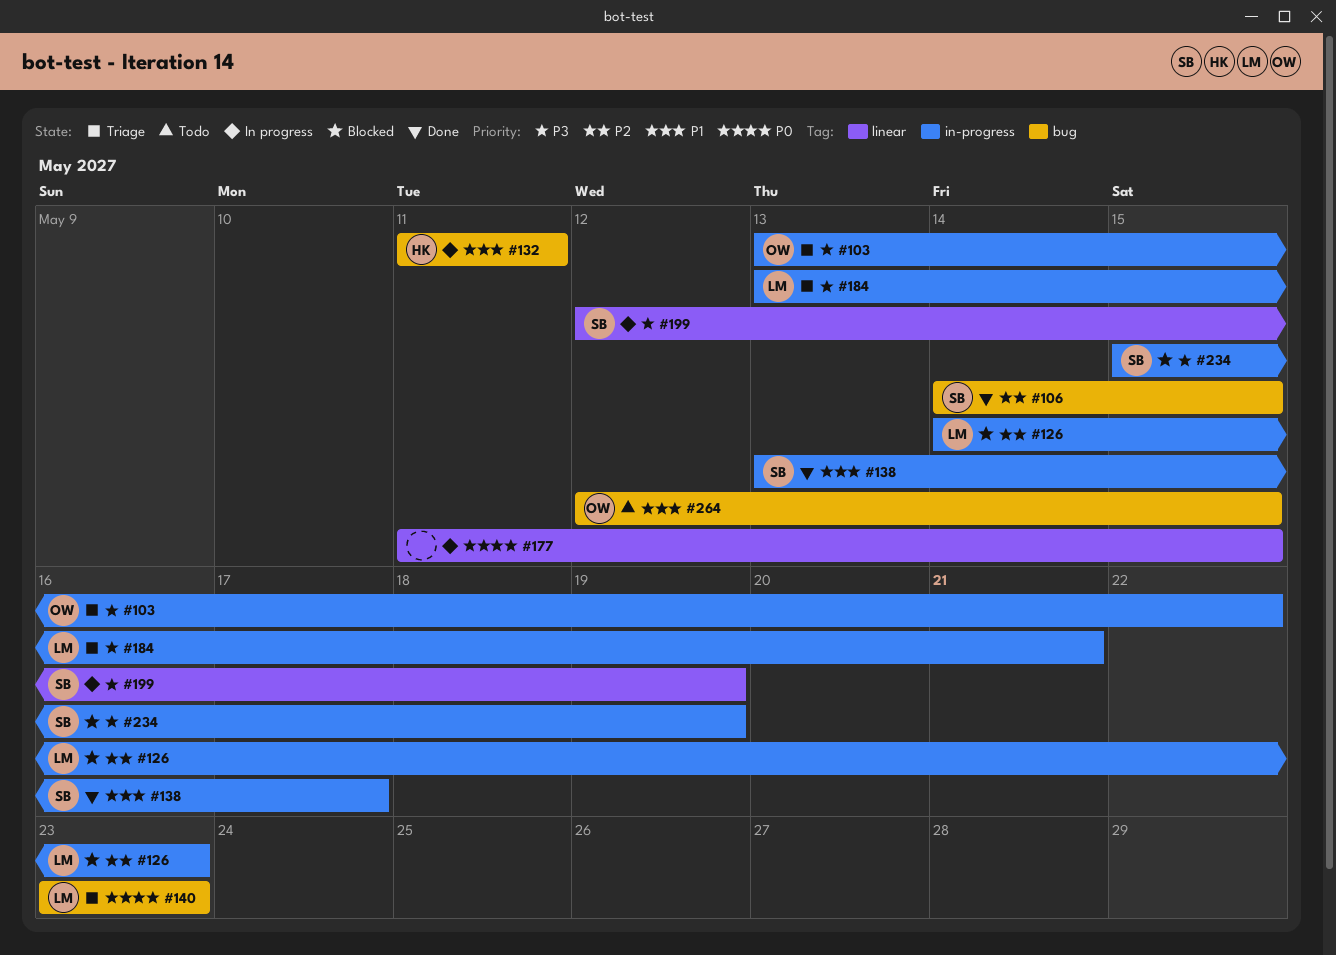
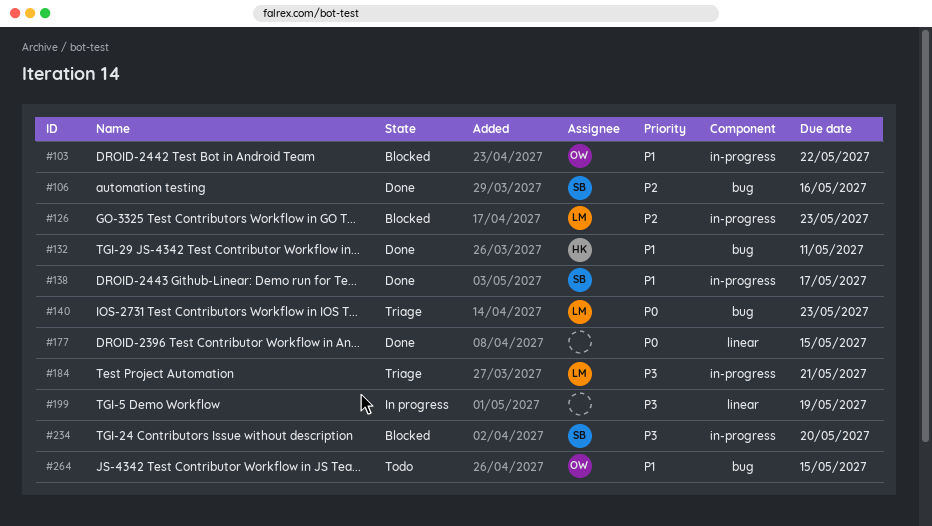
#103, status: Triage -> Blocked
#103, priority: P3 -> P1
#106, due: May 15 -> May 16
#132, status: In progress -> Done
#177, status: In progress -> Done
#199, owner: SB -> none
#234, due: May 19 -> May 20

